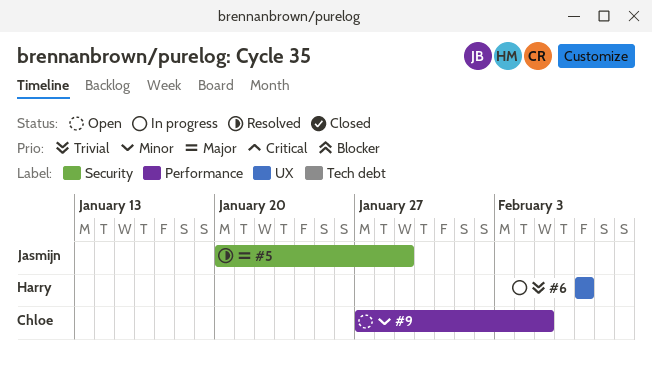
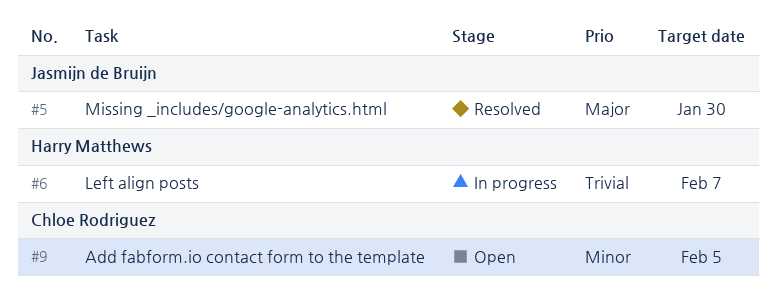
#5, due: Jan 29 -> Jan 30

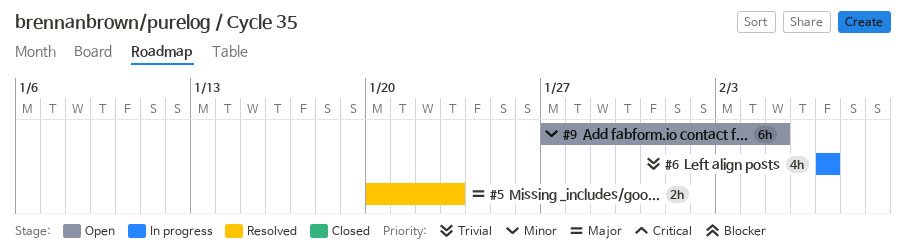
#5, due: Jan 30 -> Jan 23

